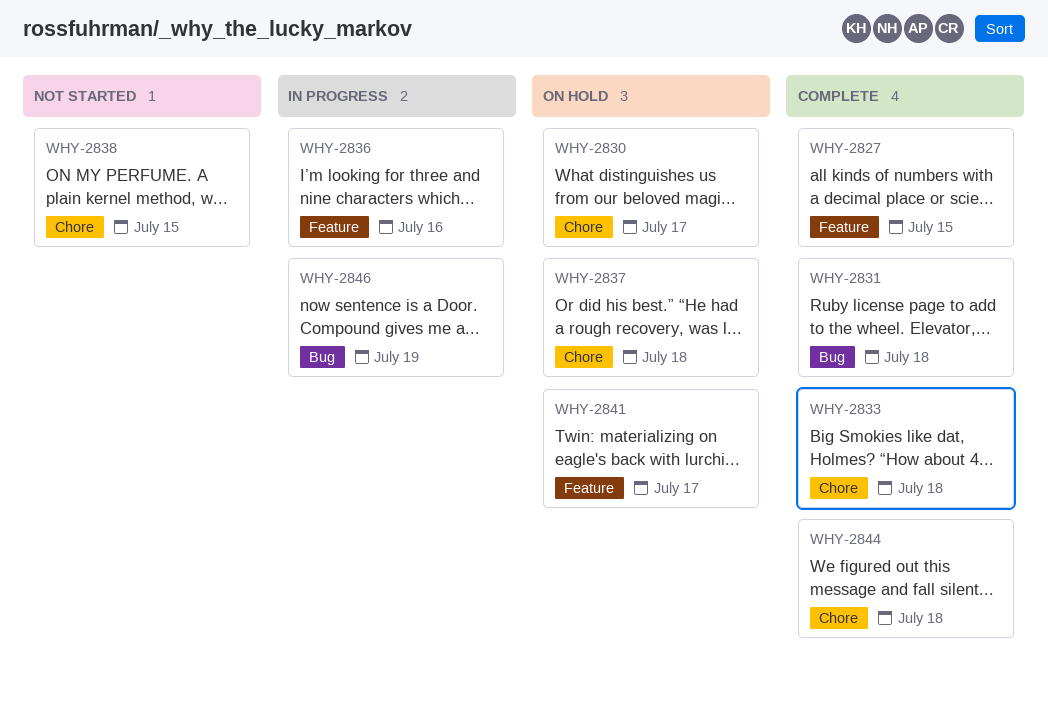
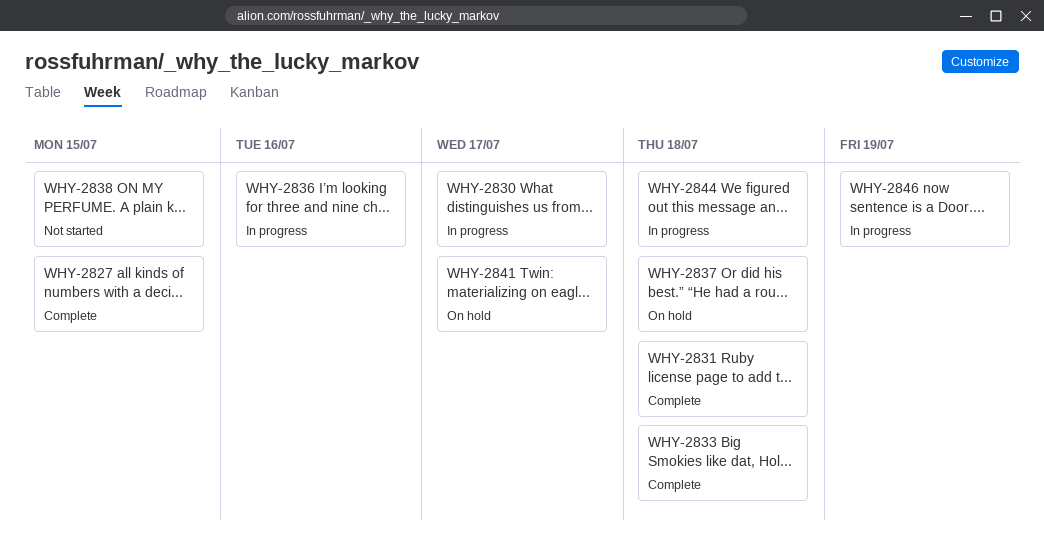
WHY-2830, status: On hold -> In progress
WHY-2844, status: Complete -> In progress

